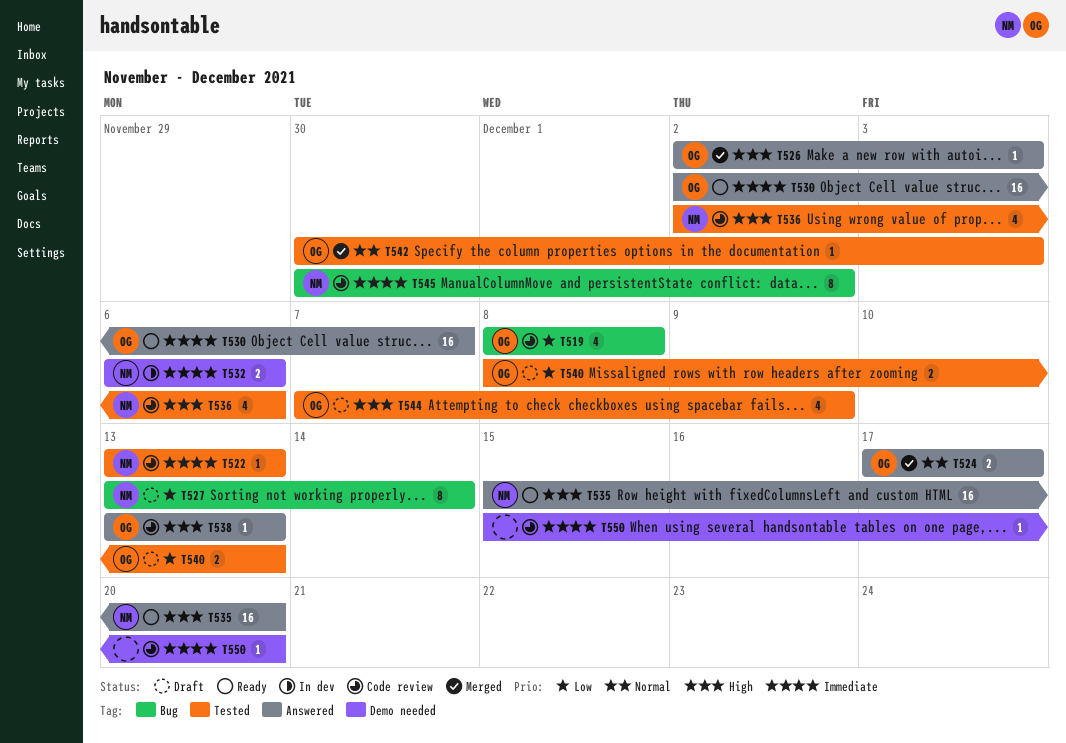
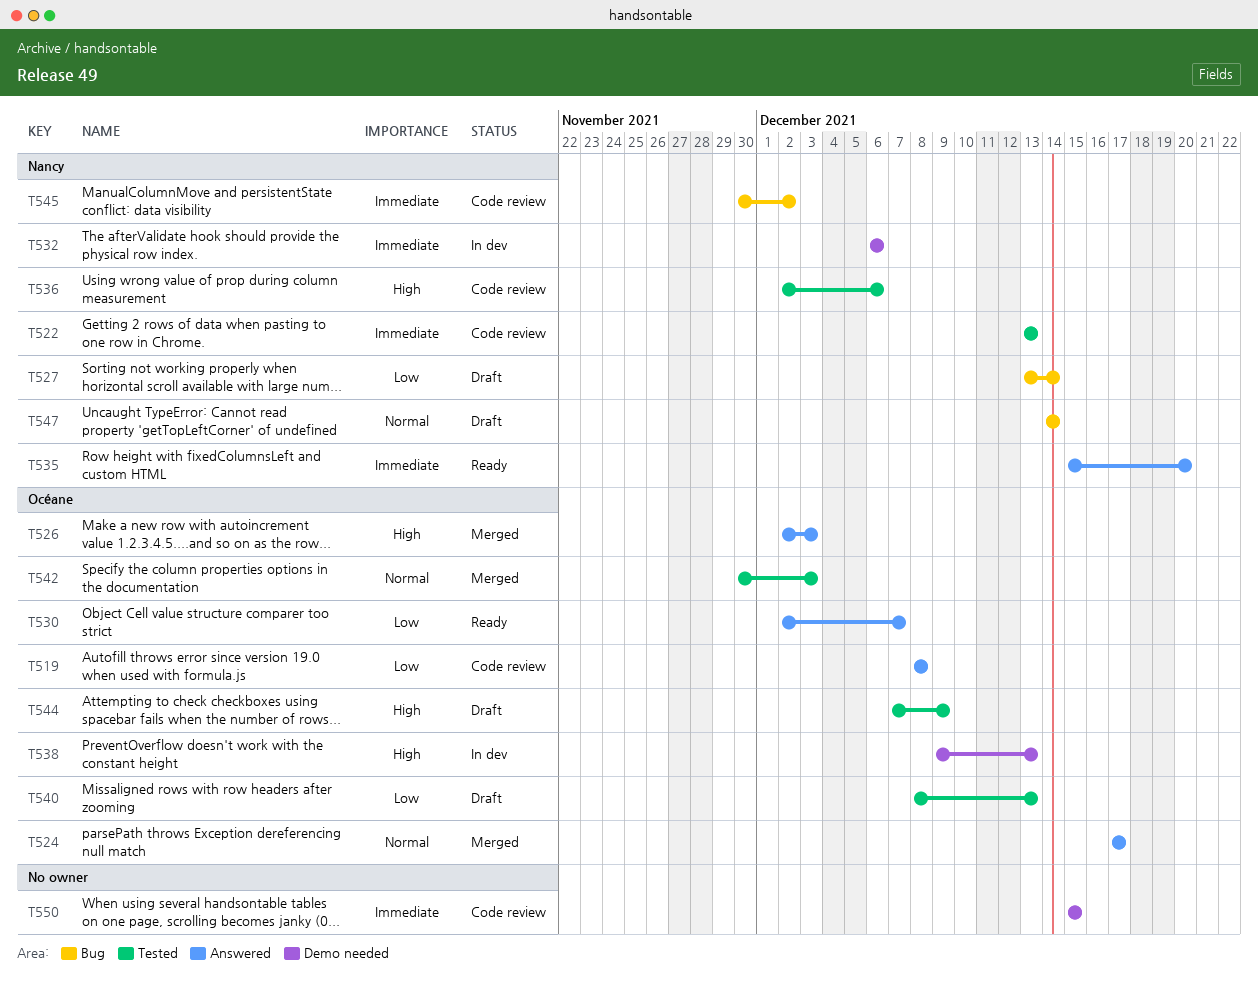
T519, label: Bug -> Answered
T530, priority: Immediate -> Low
T535, priority: High -> Immediate
T538, status: Code review -> In dev
T538, label: Answered -> Demo needed
T538, start: Dec 13 -> Dec 9
T547: none -> present
T550, due: Dec 20 -> Dec 15

